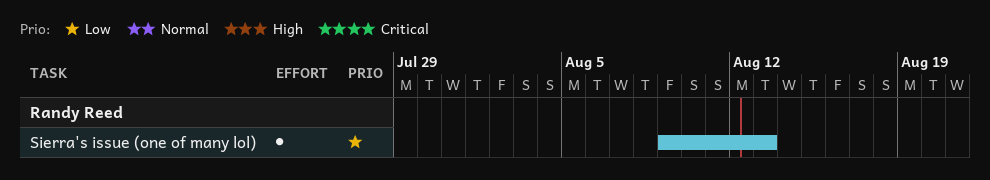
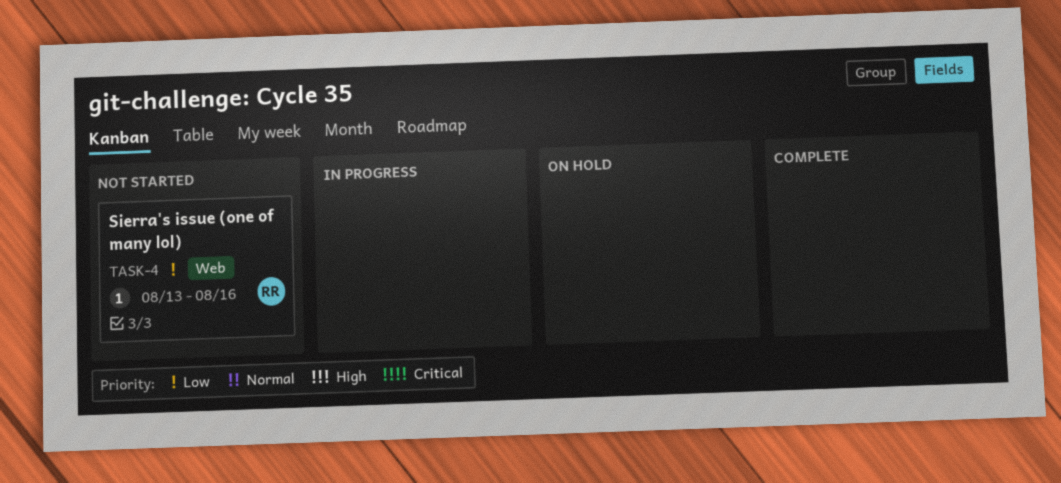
Sierra's issue (one of many lol), start: Aug 9 -> Aug 13
Sierra's issue (one of many lol), due: Aug 13 -> Aug 16

